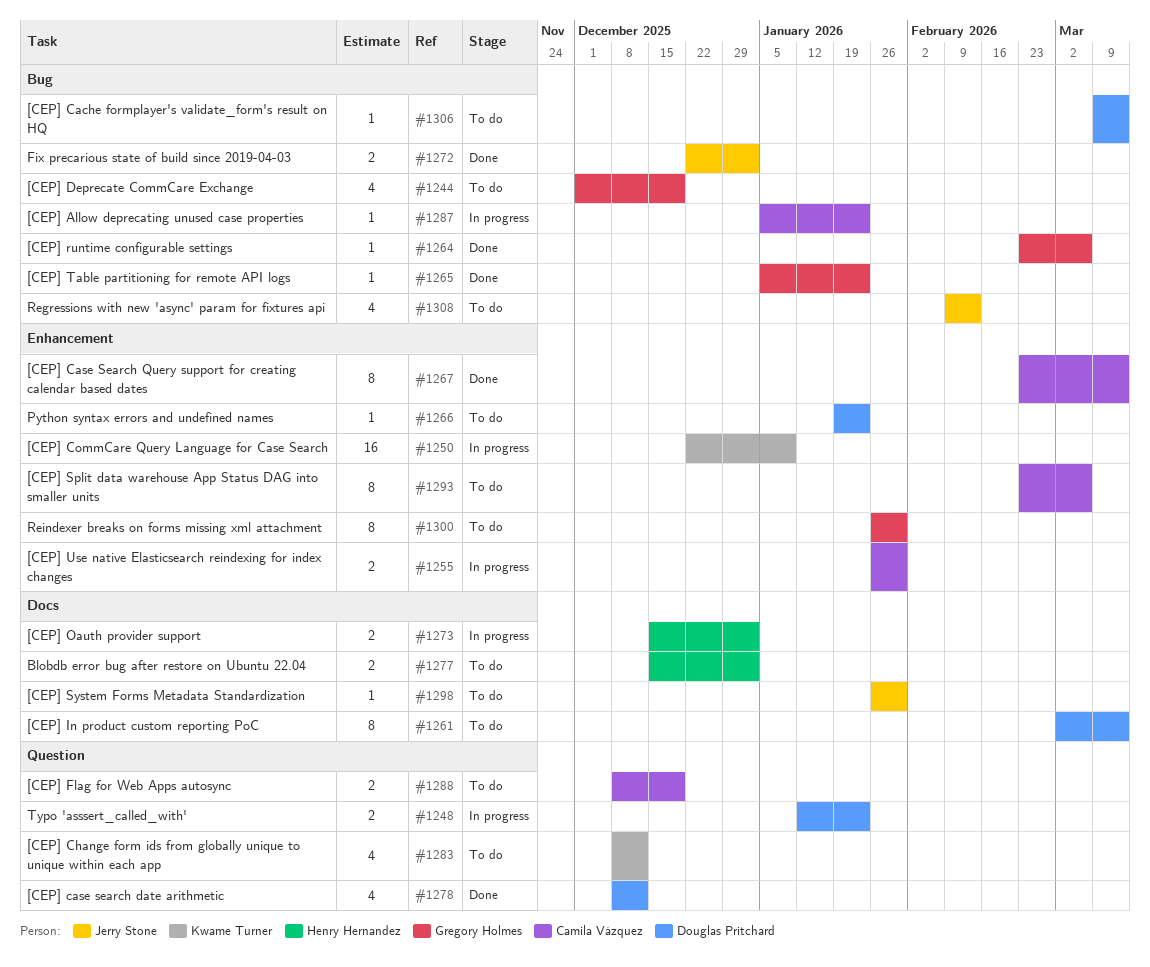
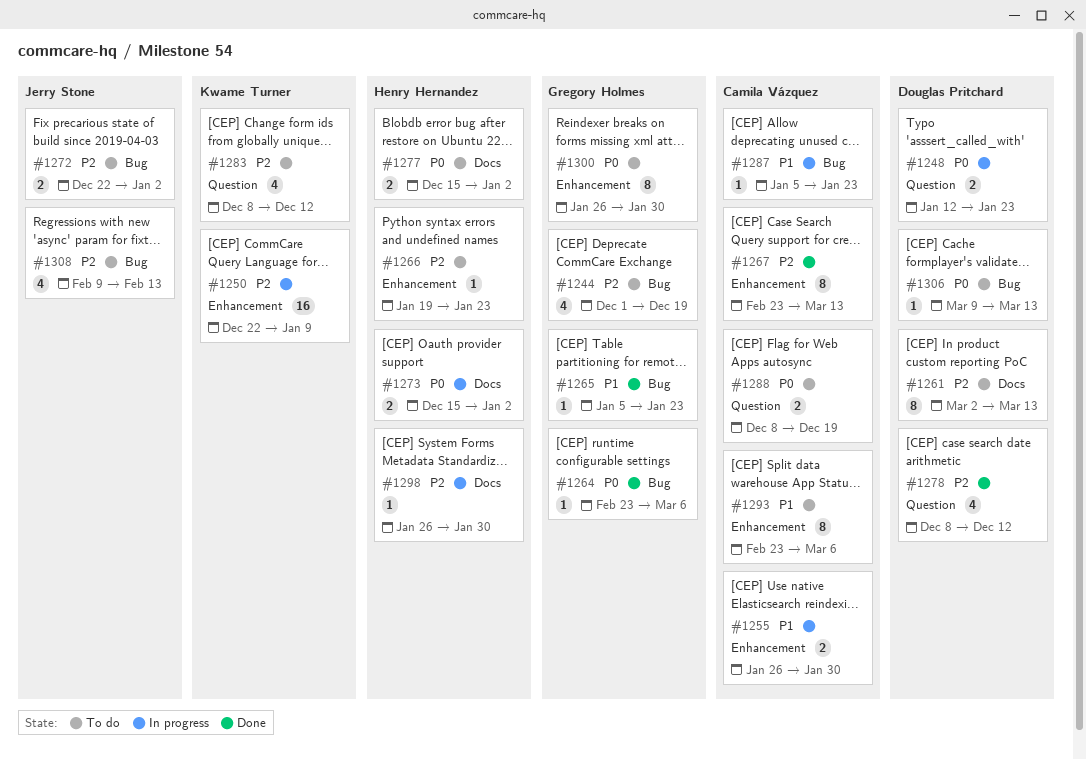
#1266, owner: Douglas Pritchard -> Henry Hernandez
#1272, status: Done -> To do
#1298, status: To do -> In progress
#1298, owner: Jerry Stone -> Henry Hernandez

